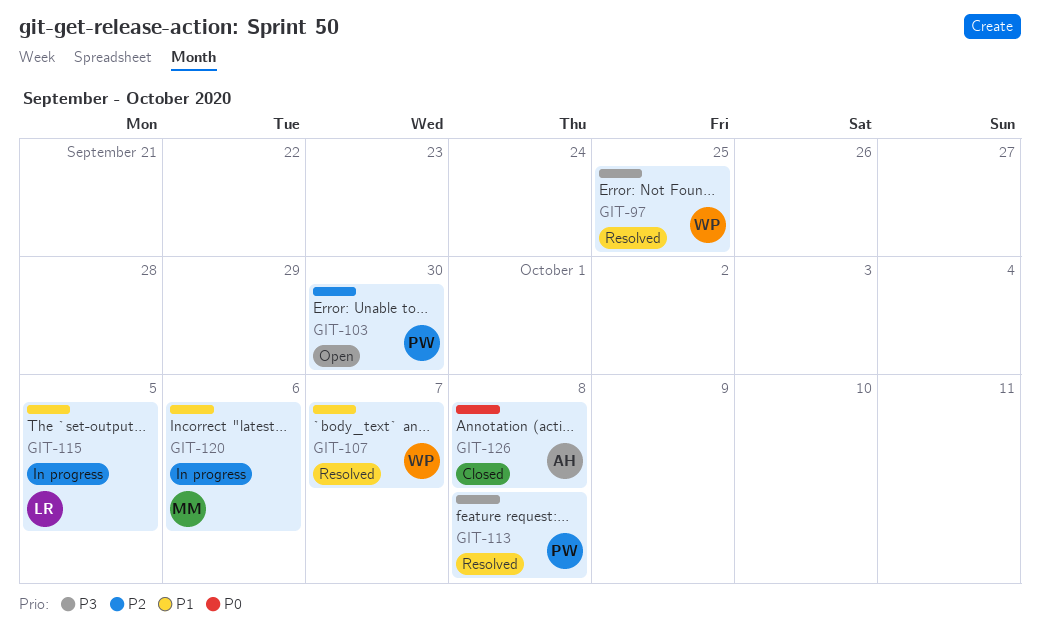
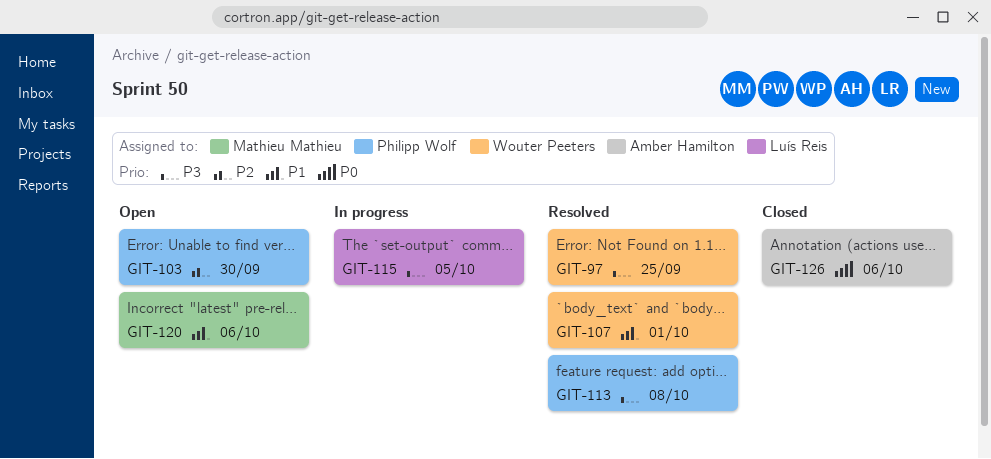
GIT-107, due: Oct 7 -> Oct 1
GIT-115, priority: P1 -> P3
GIT-120, status: In progress -> Open
GIT-126, due: Oct 8 -> Oct 6

